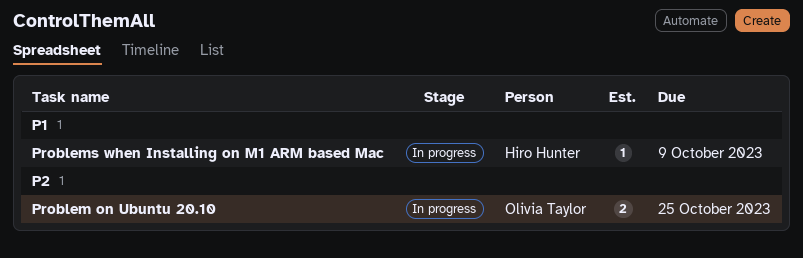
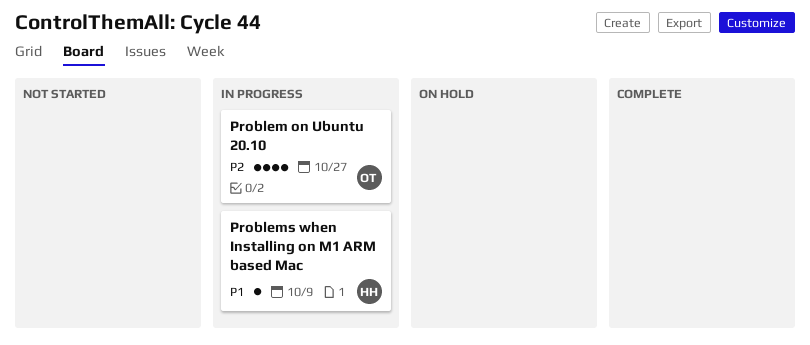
Problem on Ubuntu 20.10, estimate: 2 -> 4
Problem on Ubuntu 20.10, due: Oct 25 -> Oct 27

